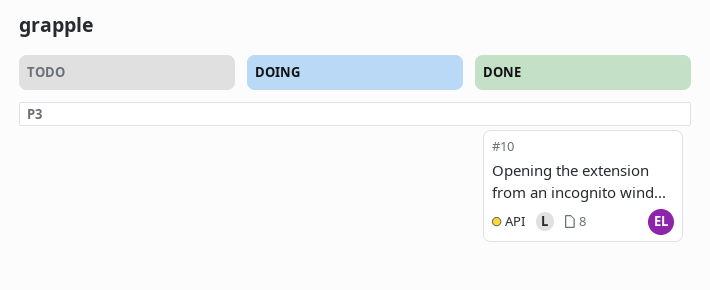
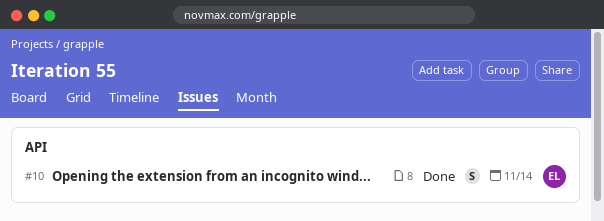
#10, estimate: L -> S

